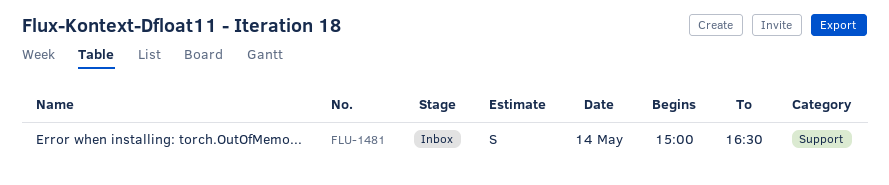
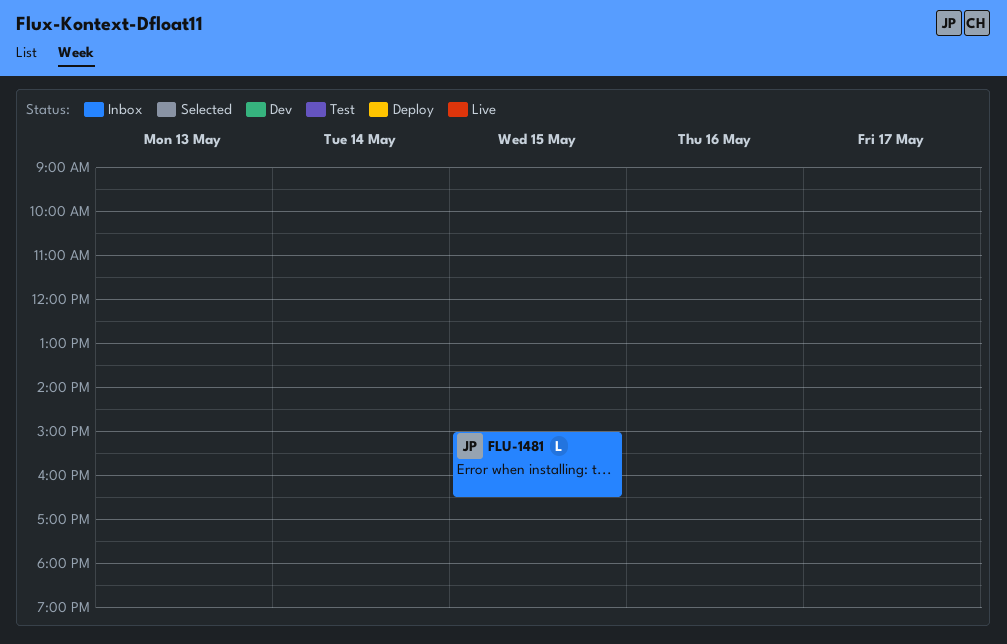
FLU-1481, estimate: S -> L
FLU-1481, day: May 14 -> May 15

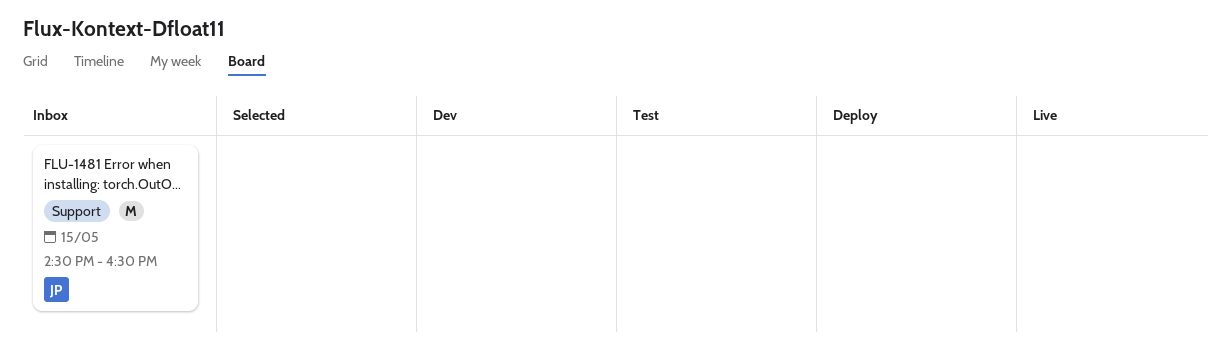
FLU-1481, estimate: L -> M
FLU-1481, begins: 15:00 -> 14:30

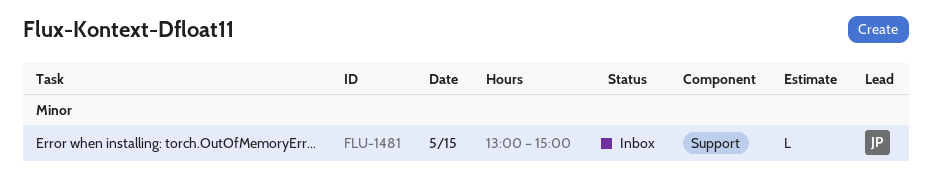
FLU-1481, estimate: M -> L
FLU-1481, begins: 14:30 -> 13:00
FLU-1481, ends: 16:30 -> 15:00

